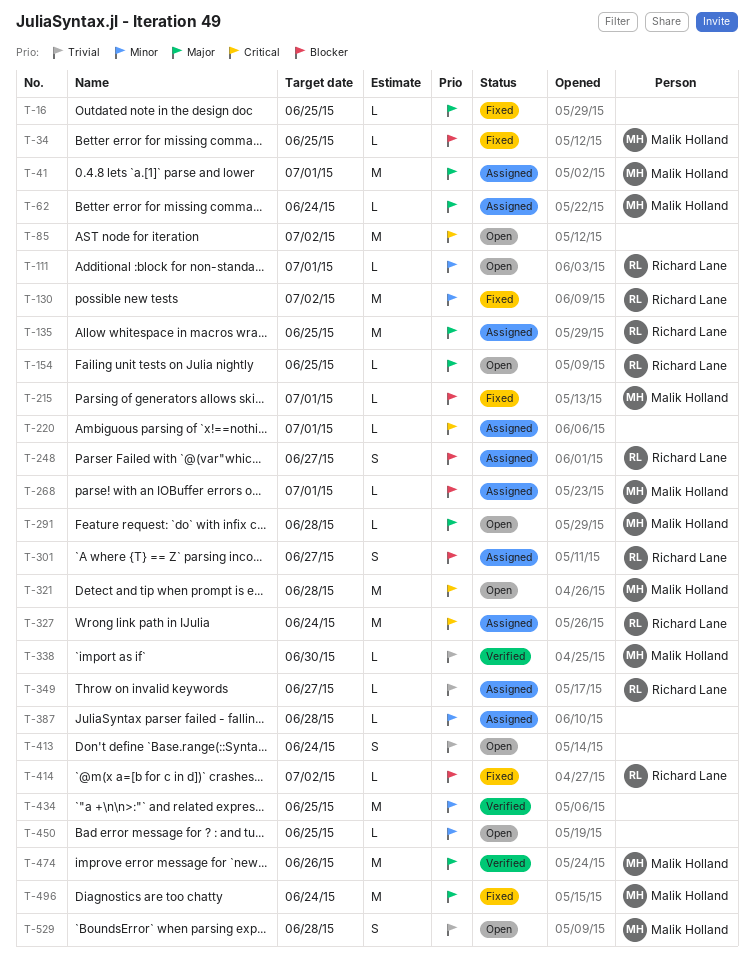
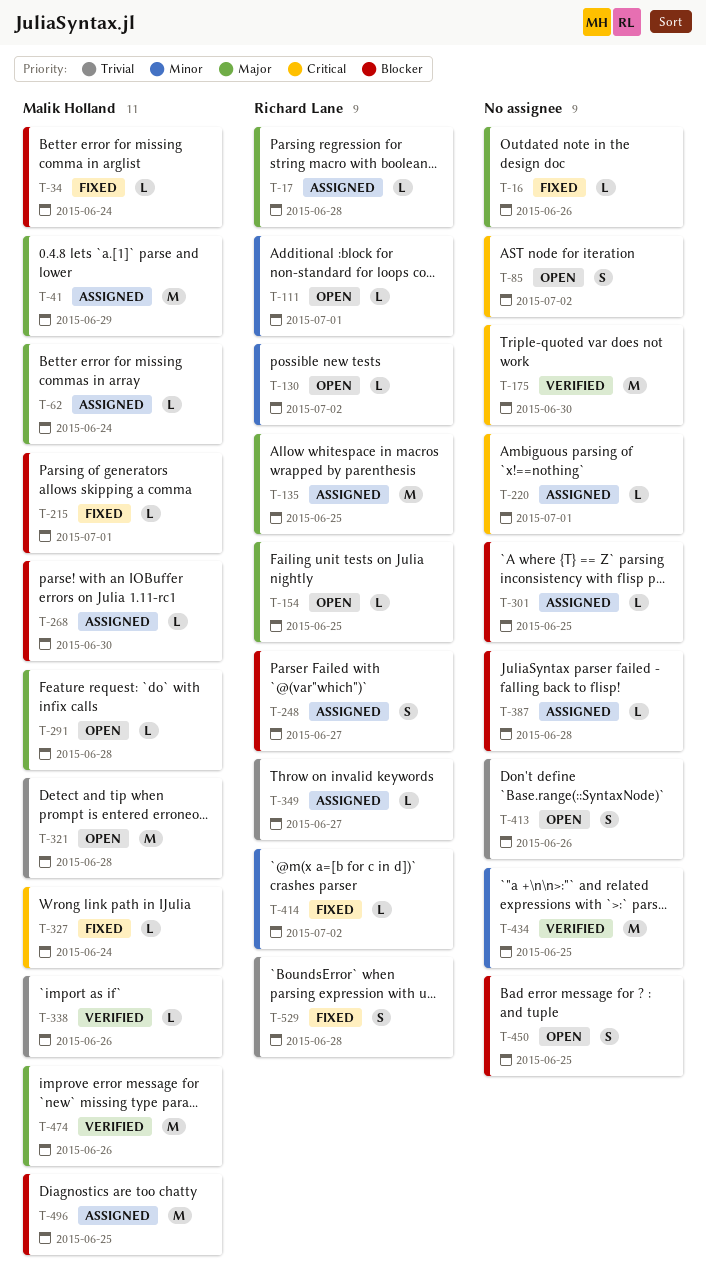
T-16, due: Jun 25 -> Jun 26
T-17: none -> present
T-34, due: Jun 25 -> Jun 24
T-41, due: Jul 1 -> Jun 29
T-85, estimate: M -> S
T-130, status: Fixed -> Open
T-130, estimate: M -> L
T-175: none -> present
T-268, due: Jul 1 -> Jun 30
T-301, owner: Richard Lane -> none
T-301, estimate: S -> L
T-301, due: Jun 27 -> Jun 25
T-321, priority: Critical -> Trivial
T-327, status: Assigned -> Fixed
T-327, owner: Richard Lane -> Malik Holland
T-327, estimate: M -> L
T-338, due: Jun 30 -> Jun 26
T-387, priority: Minor -> Blocker
T-413, due: Jun 24 -> Jun 26
T-414, priority: Blocker -> Minor
T-450, priority: Minor -> Blocker
T-450, estimate: L -> S
T-496, status: Fixed -> Assigned
T-496, priority: Major -> Blocker
T-496, due: Jun 24 -> Jun 25
T-529, status: Open -> Fixed
T-529, owner: Malik Holland -> Richard Lane

